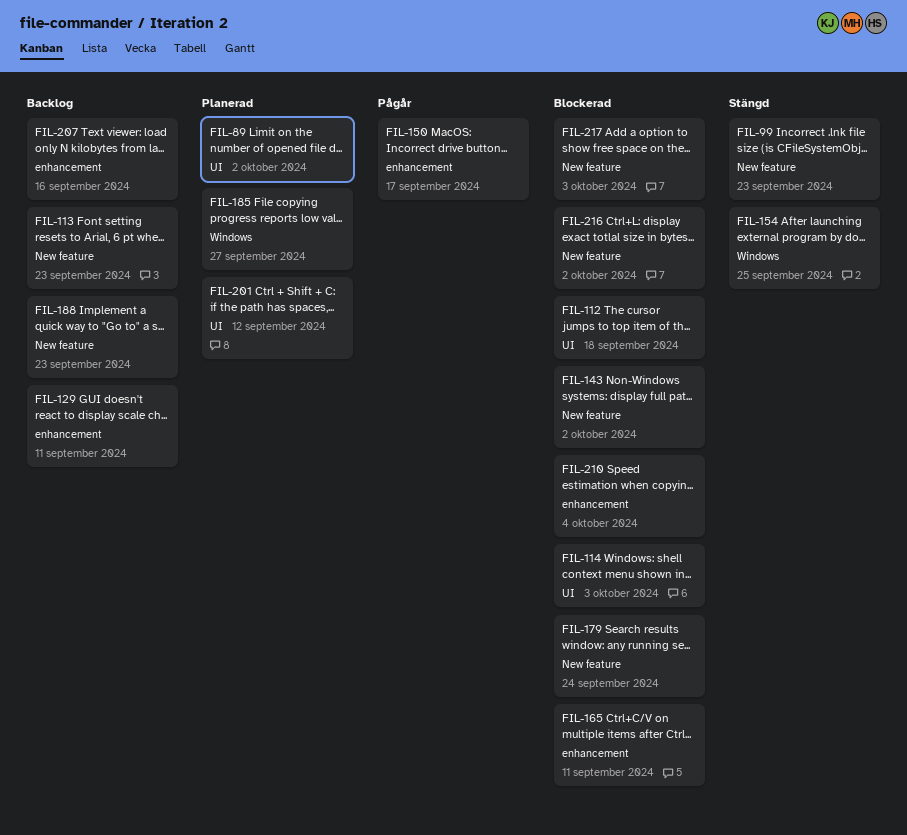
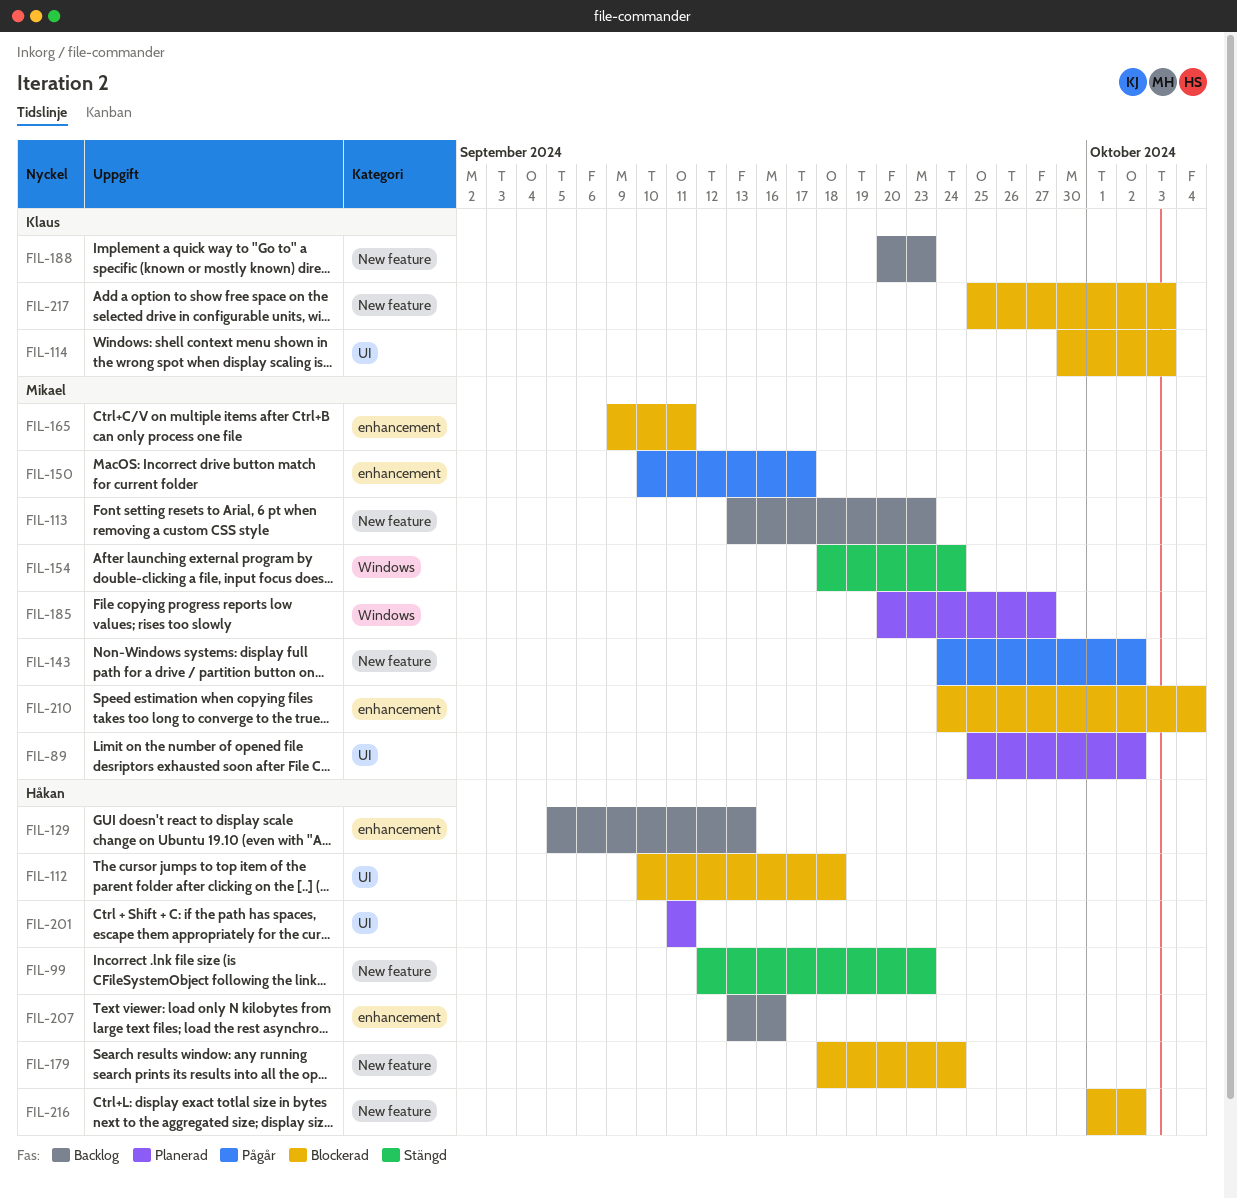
FIL-129, due: Sep 11 -> Sep 13
FIL-143, status: Blockerad -> Pågår
FIL-154, due: Sep 25 -> Sep 24
FIL-201, due: Sep 12 -> Sep 11

